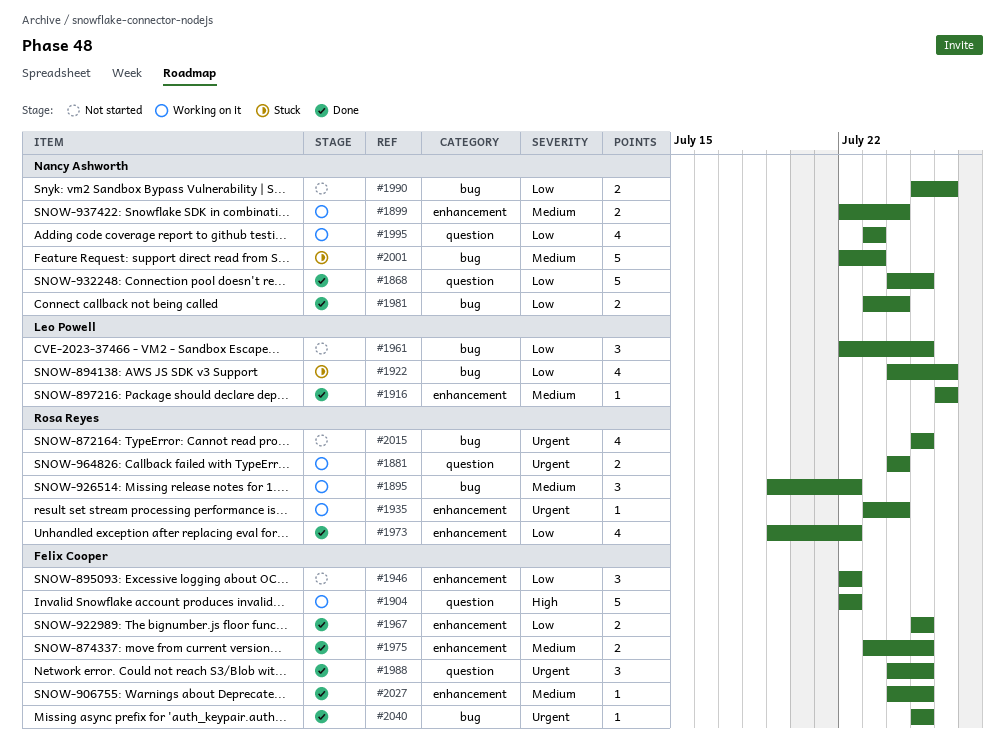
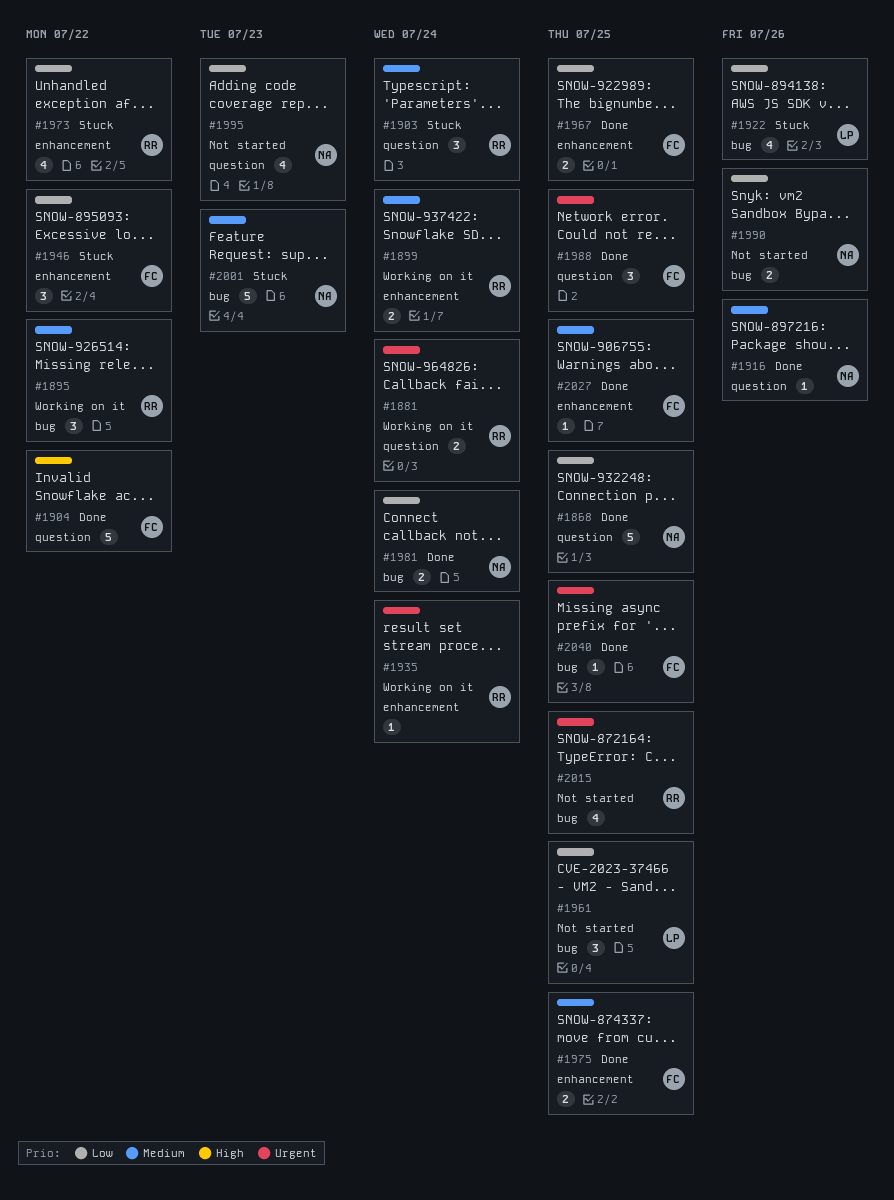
#1899, owner: Nancy Ashworth -> Rosa Reyes
#1903: none -> present
#1904, status: Working on it -> Done
#1916, owner: Leo Powell -> Nancy Ashworth
#1916, label: enhancement -> question
#1946, status: Not started -> Stuck
#1973, status: Done -> Stuck
#1995, status: Working on it -> Not started

